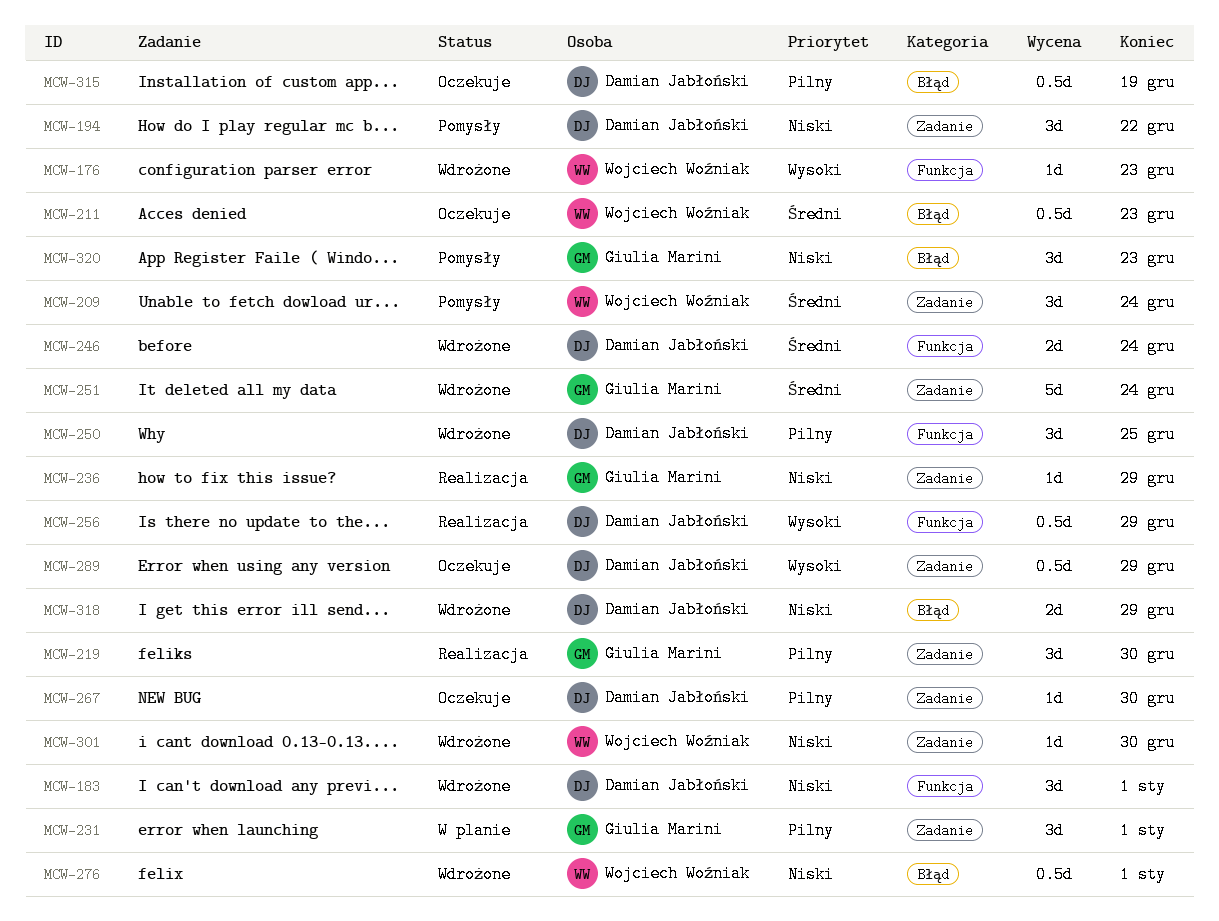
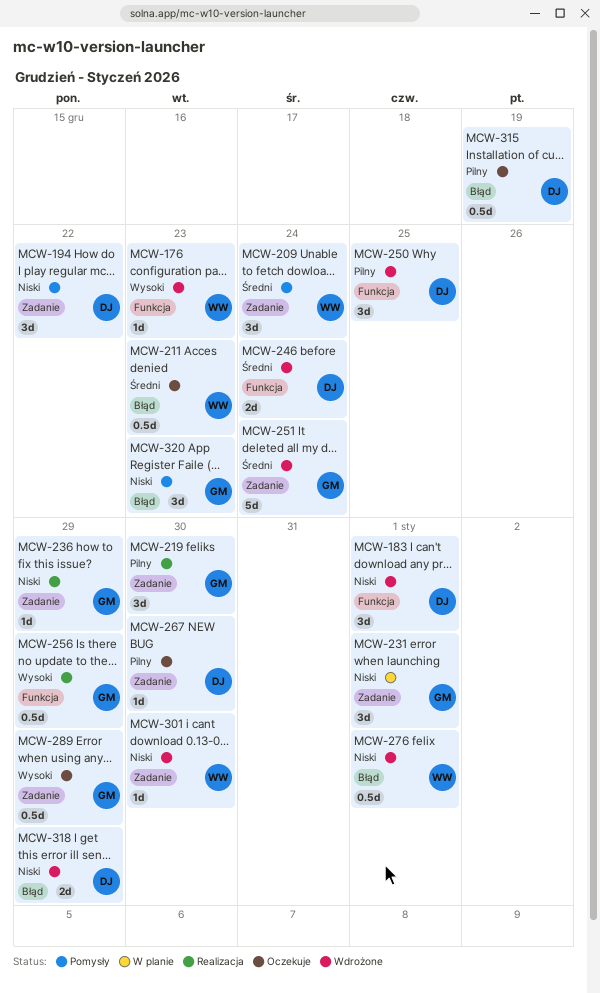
MCW-231, priority: Pilny -> Niski
MCW-256, owner: Damian Jabłoński -> Giulia Marini
MCW-289, owner: Damian Jabłoński -> Giulia Marini

